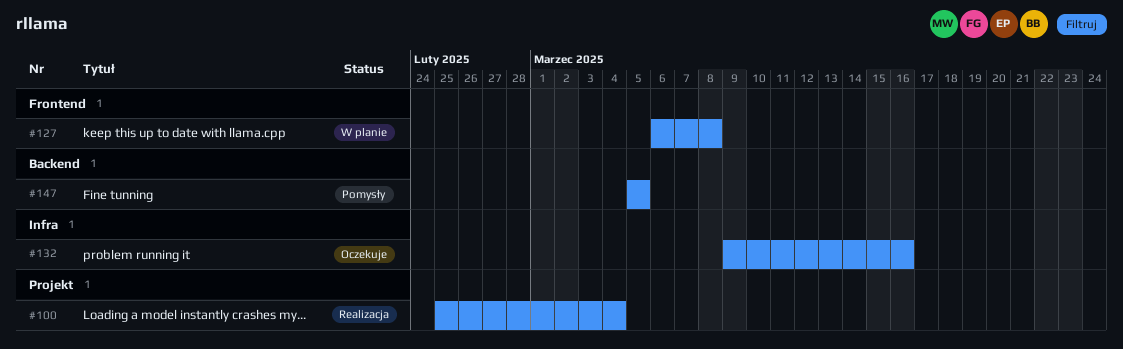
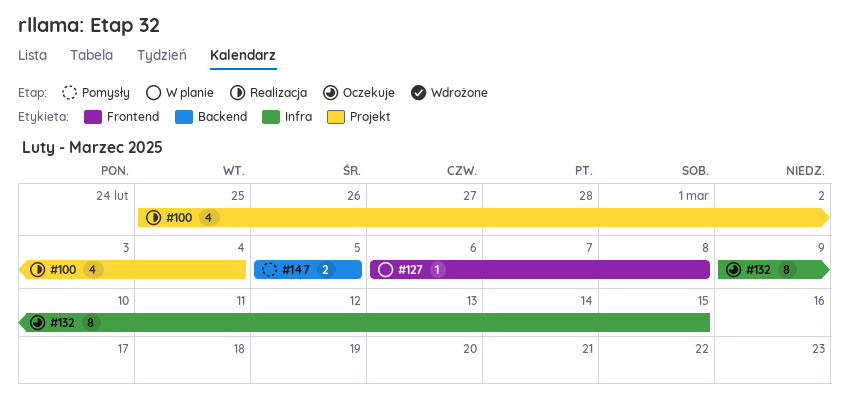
#132, due: Mar 16 -> Mar 15

